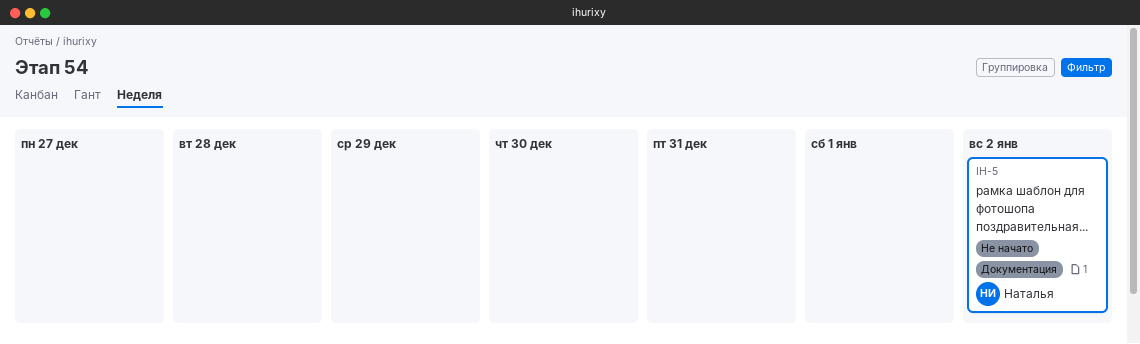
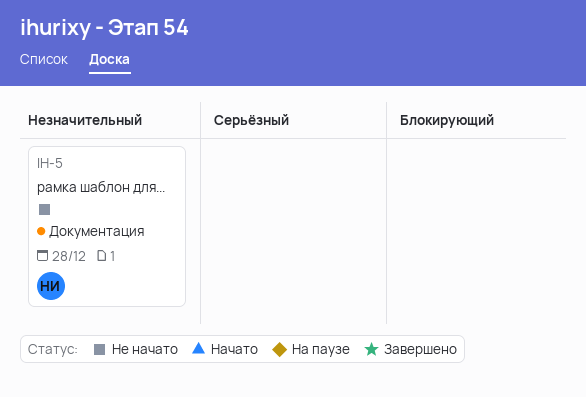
IH-5, due: Jan 2 -> Dec 28

